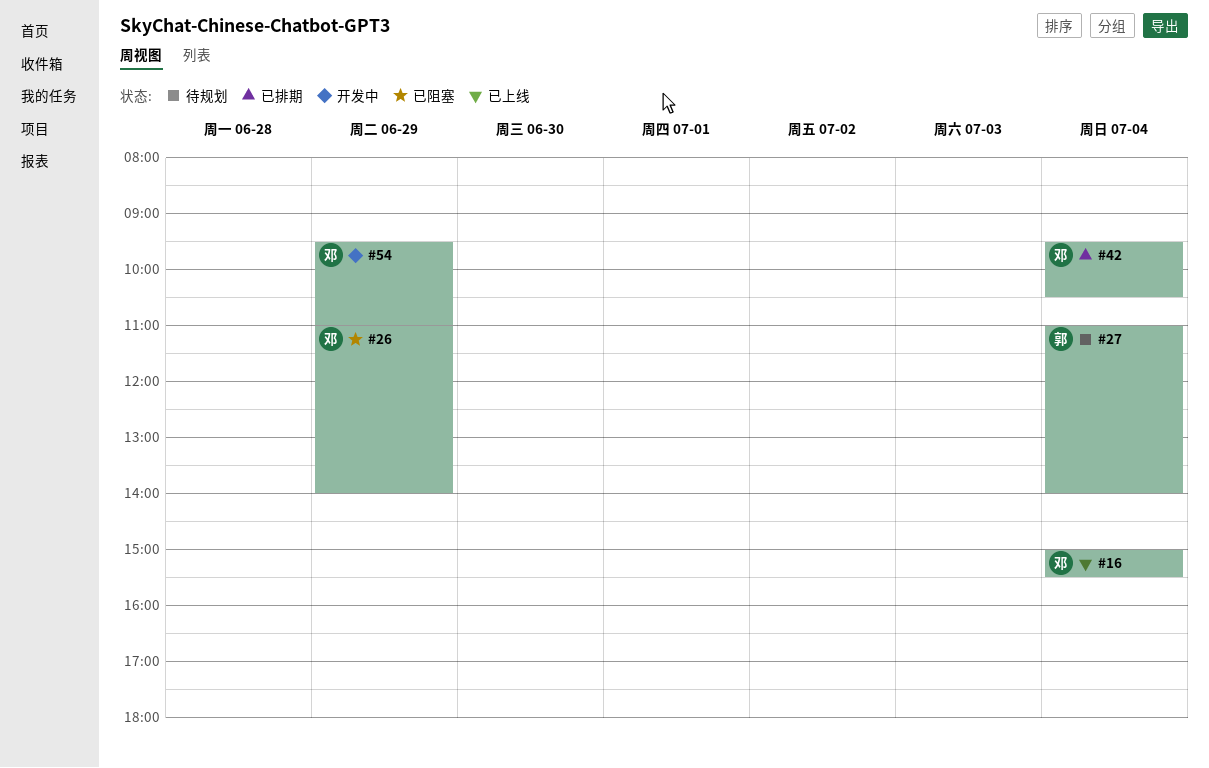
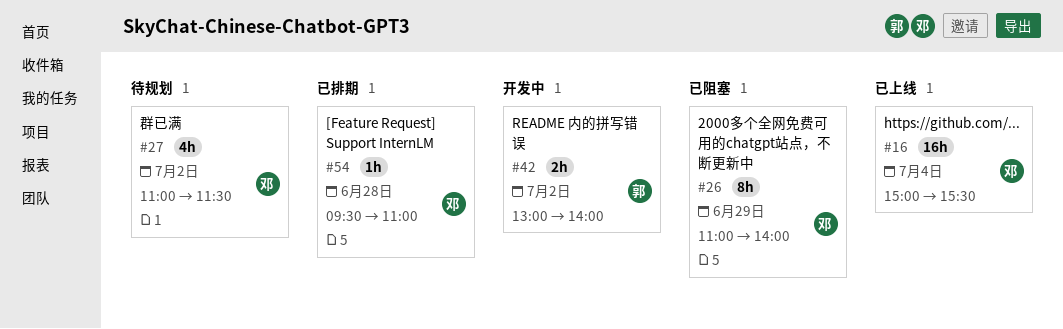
#27, owner: 郭 -> 邓
#27, day: Jul 4 -> Jul 2
#27, ends: 14:00 -> 11:30
#42, status: 已排期 -> 开发中
#42, owner: 邓 -> 郭
#42, day: Jul 4 -> Jul 2
#42, begins: 09:30 -> 13:00
#42, ends: 10:30 -> 14:00
#54, status: 开发中 -> 已排期
#54, day: Jun 29 -> Jun 28

